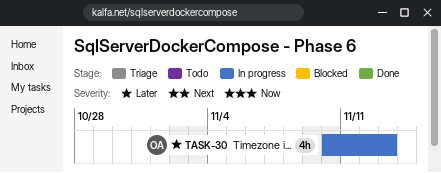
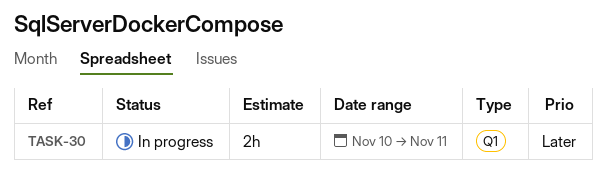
TASK-30, estimate: 4h -> 2h
TASK-30, due: Nov 13 -> Nov 11

